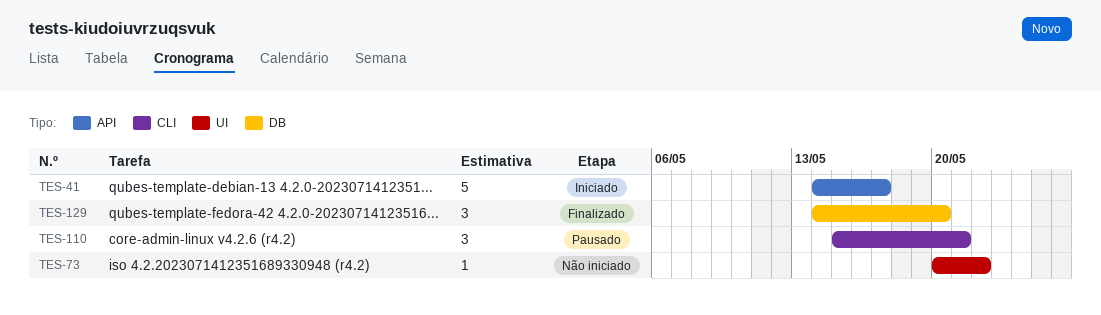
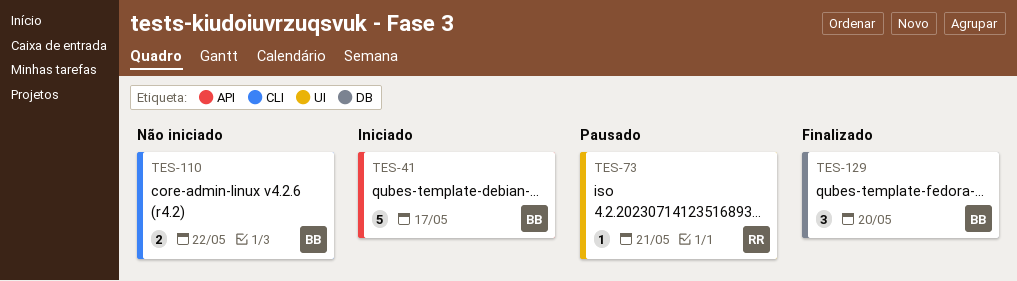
TES-73, status: Não iniciado -> Pausado
TES-73, due: May 22 -> May 21
TES-110, status: Pausado -> Não iniciado
TES-110, estimate: 3 -> 2
TES-110, due: May 21 -> May 22

